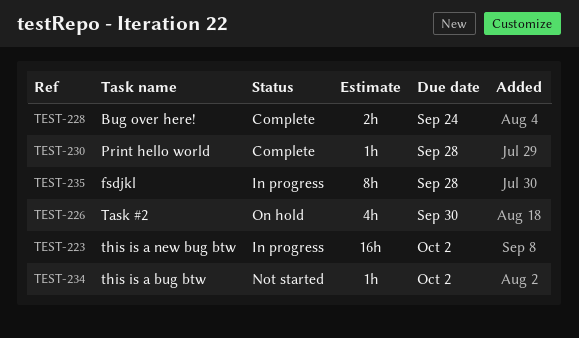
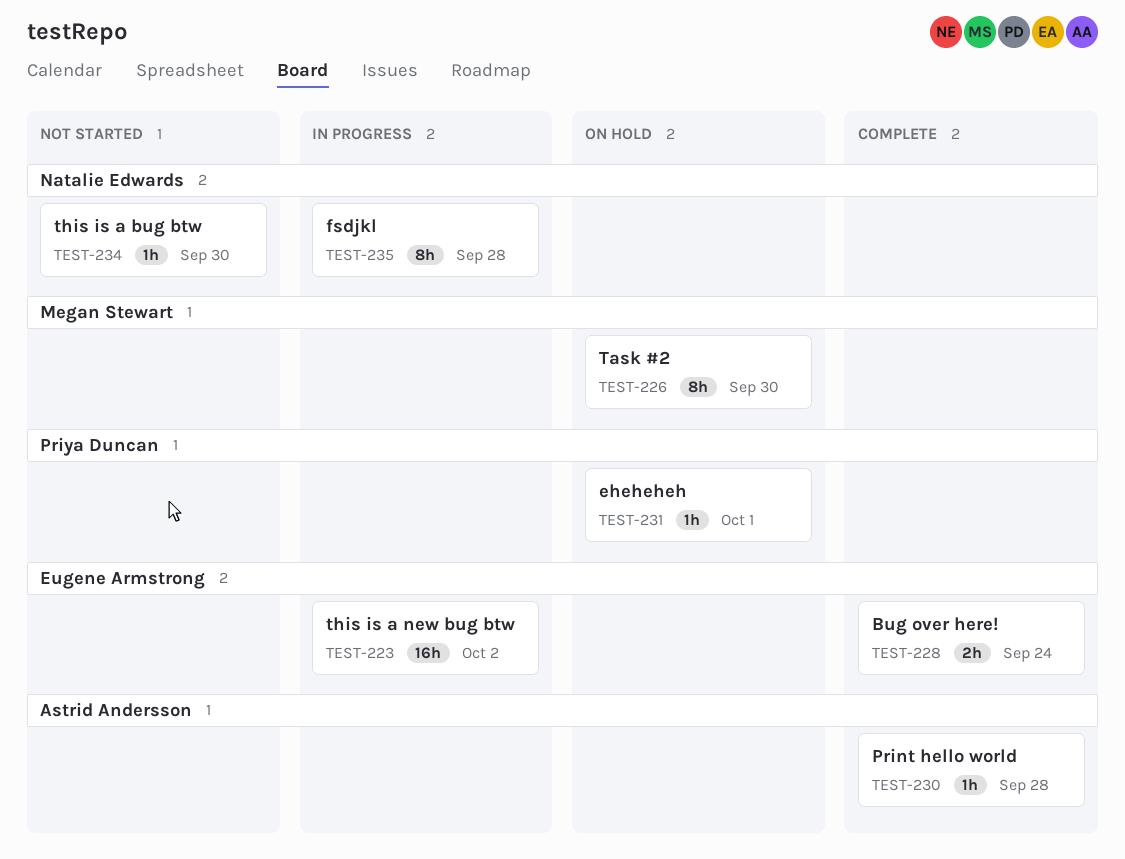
TEST-226, estimate: 4h -> 8h
TEST-231: none -> present
TEST-234, due: Oct 2 -> Sep 30

